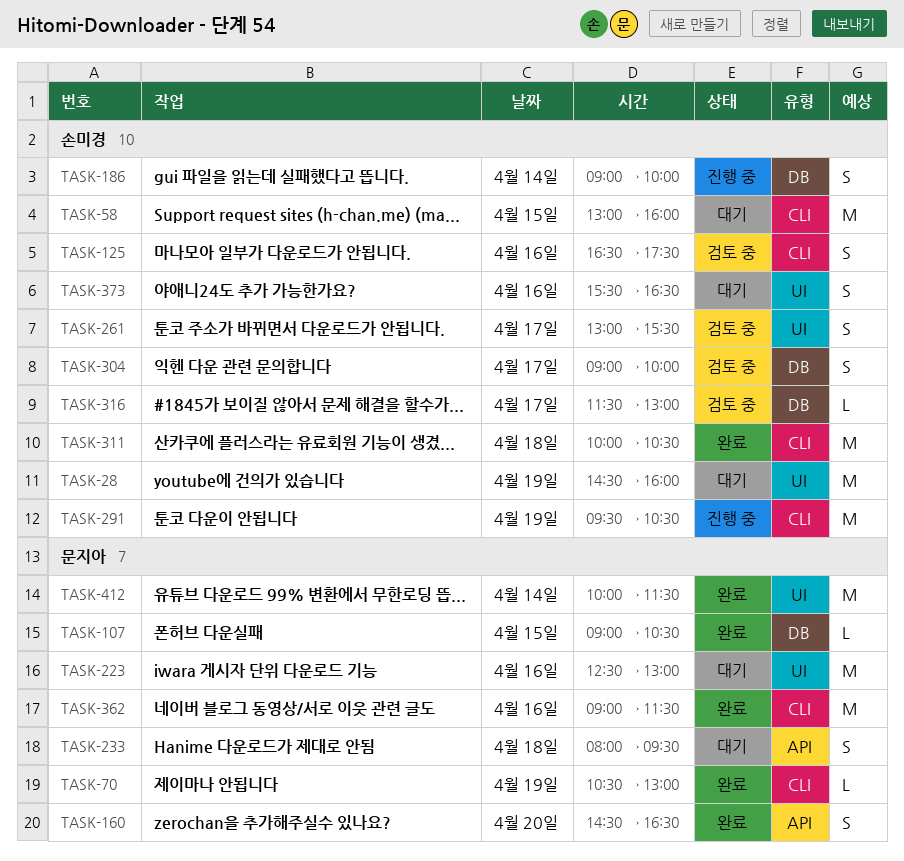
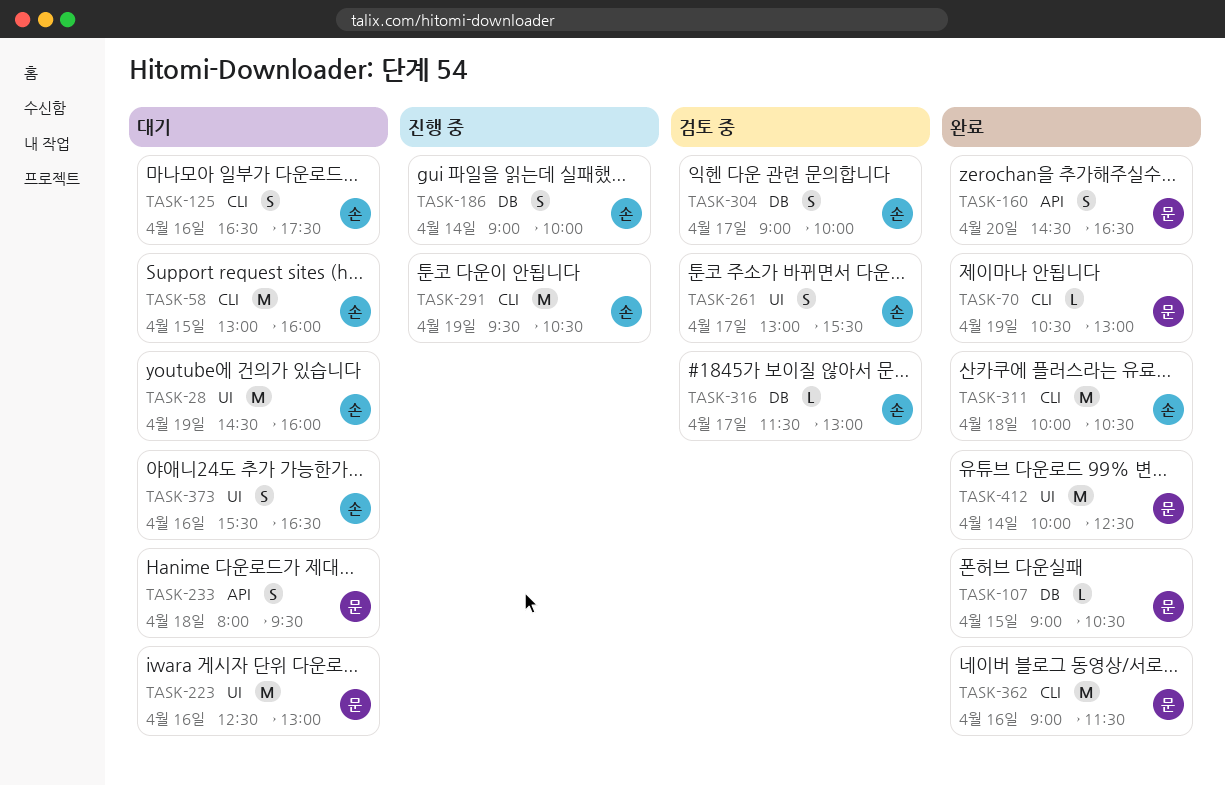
TASK-125, status: 검토 중 -> 대기
TASK-412, ends: 11:30 -> 12:30

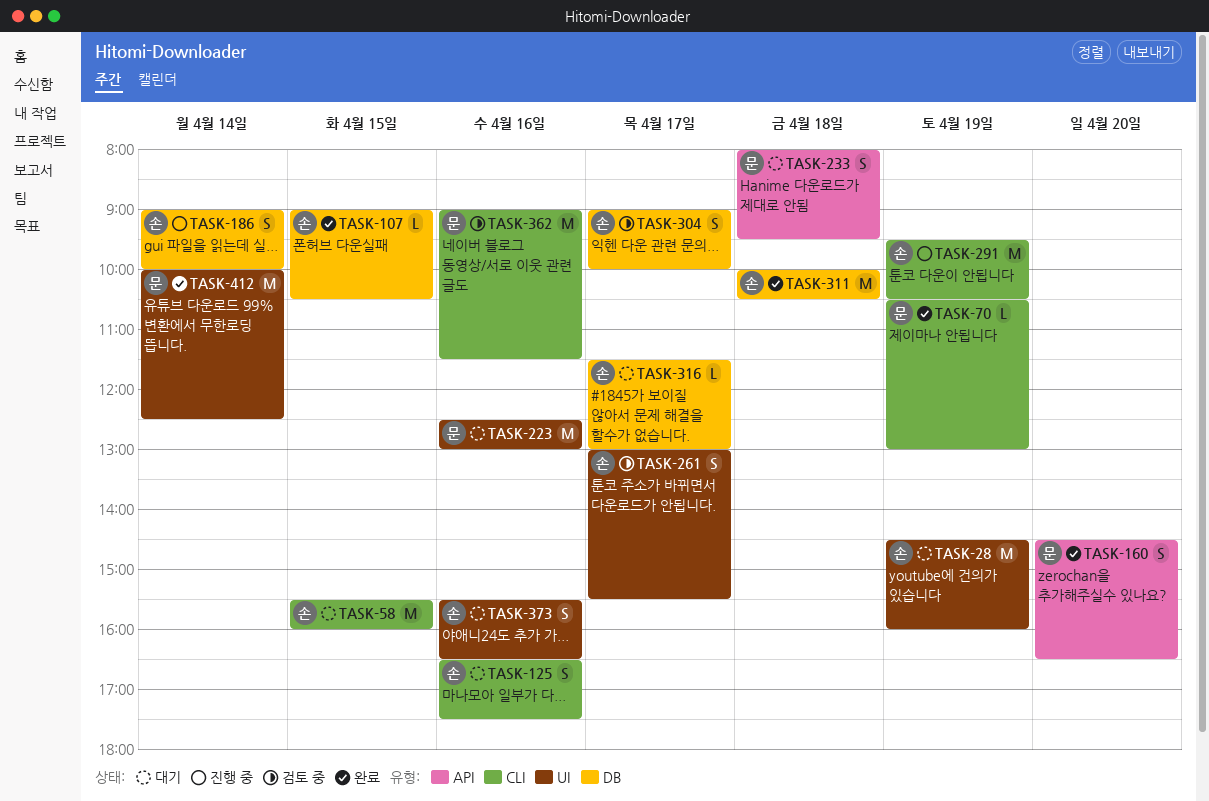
TASK-58, begins: 13:00 -> 15:30
TASK-107, owner: 문 -> 손
TASK-311, label: CLI -> DB
TASK-316, status: 검토 중 -> 대기
TASK-362, status: 완료 -> 검토 중

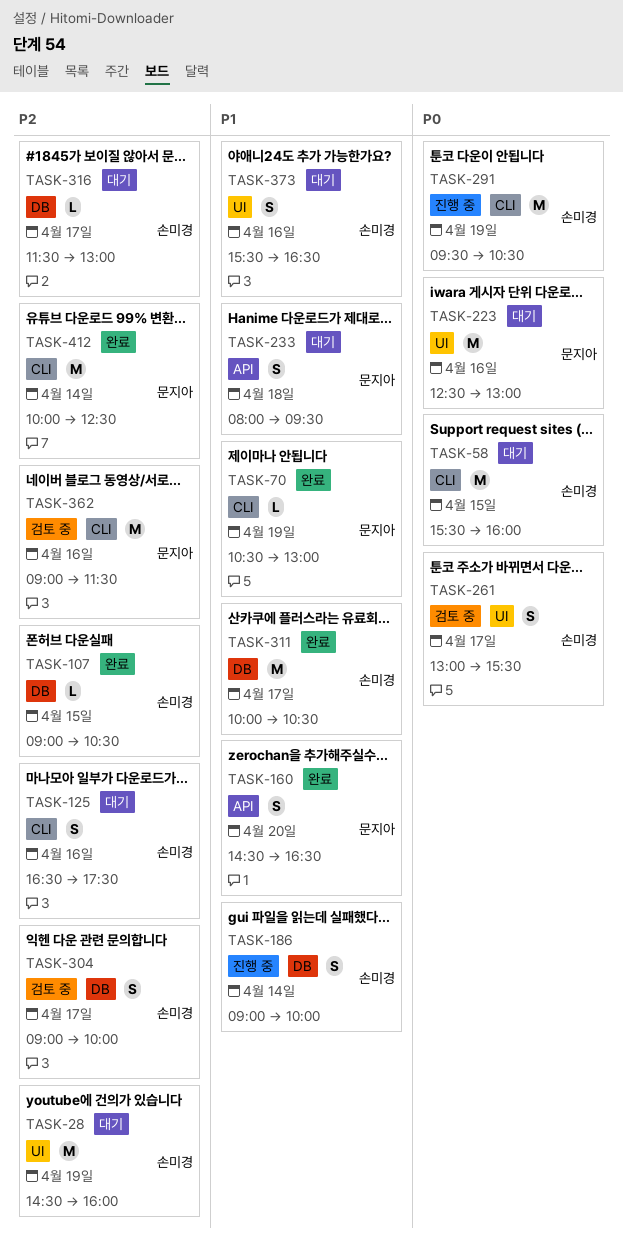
TASK-311, day: Apr 18 -> Apr 17
TASK-412, label: UI -> CLI

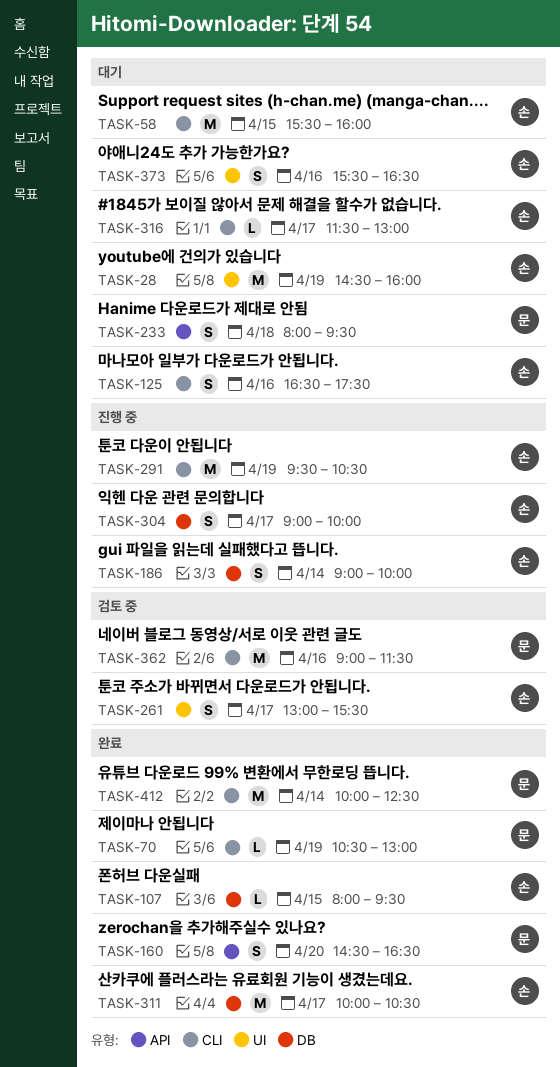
TASK-107, begins: 09:00 -> 08:00
TASK-107, ends: 10:30 -> 09:30
TASK-223: present -> none
TASK-304, status: 검토 중 -> 진행 중
TASK-316, label: DB -> CLI

